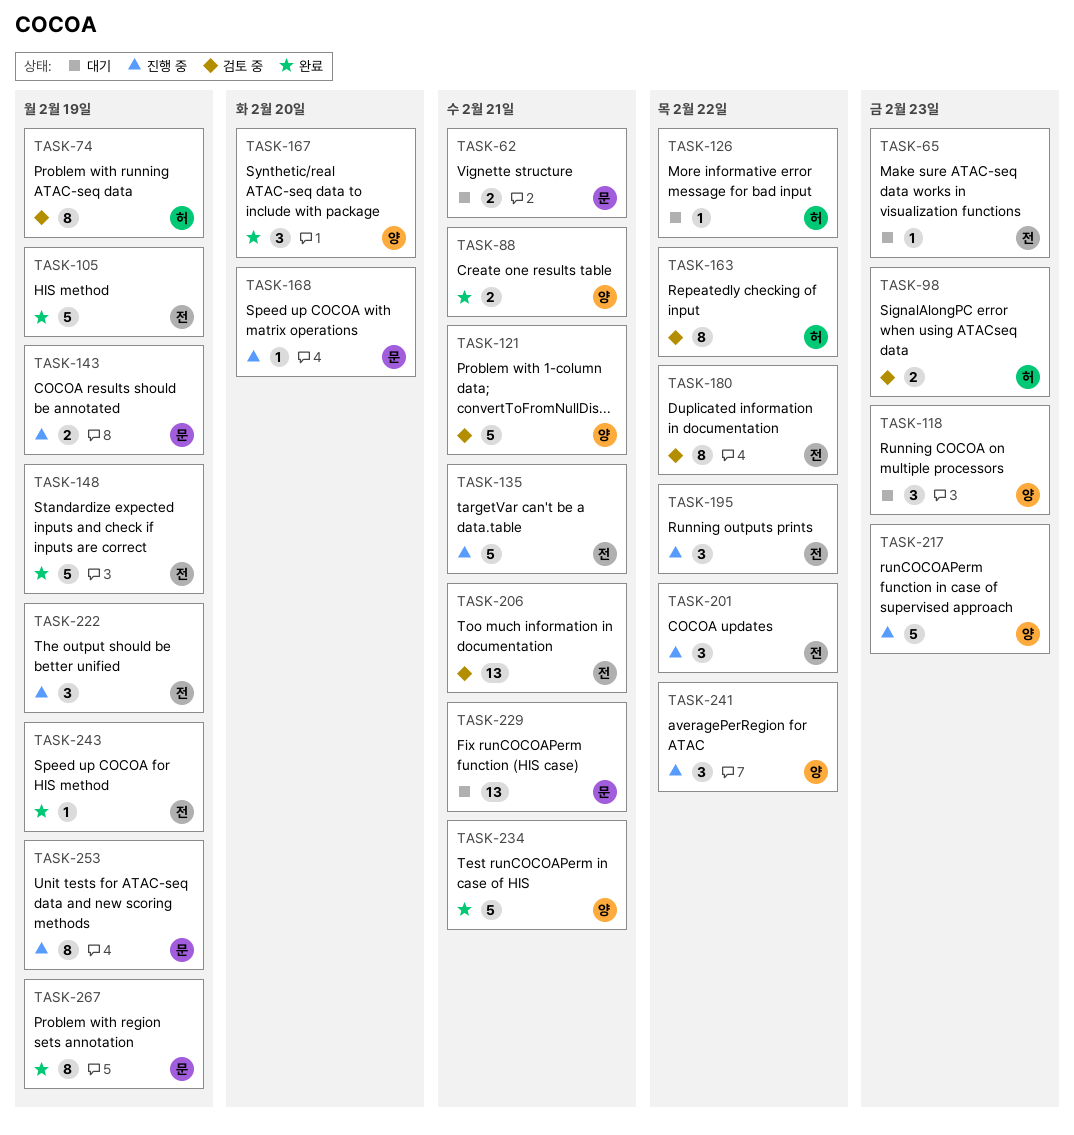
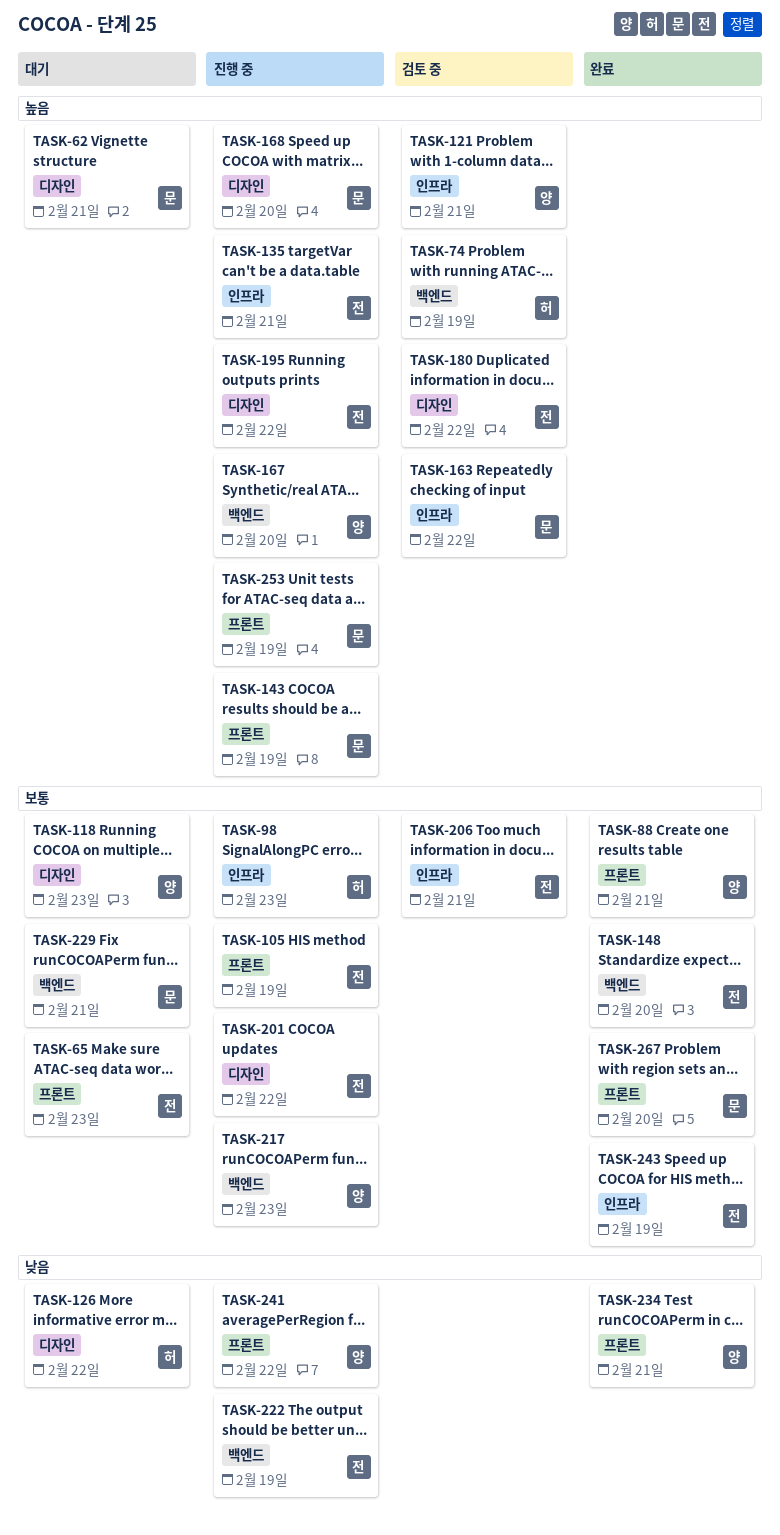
TASK-98, status: 검토 중 -> 진행 중
TASK-105, status: 완료 -> 진행 중
TASK-148, due: Feb 19 -> Feb 20
TASK-163, owner: 허 -> 문
TASK-167, status: 완료 -> 진행 중
TASK-267, due: Feb 19 -> Feb 20

